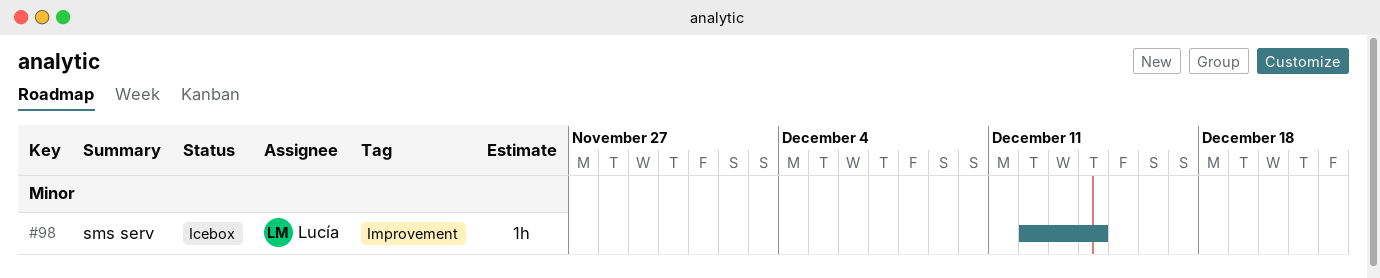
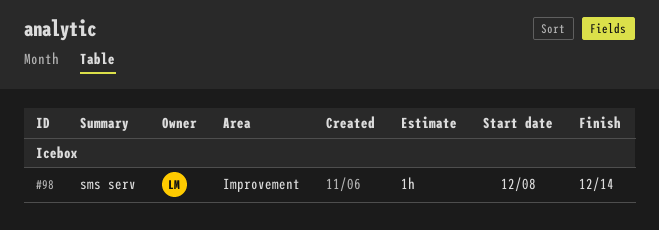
#98, start: Dec 12 -> Dec 8

